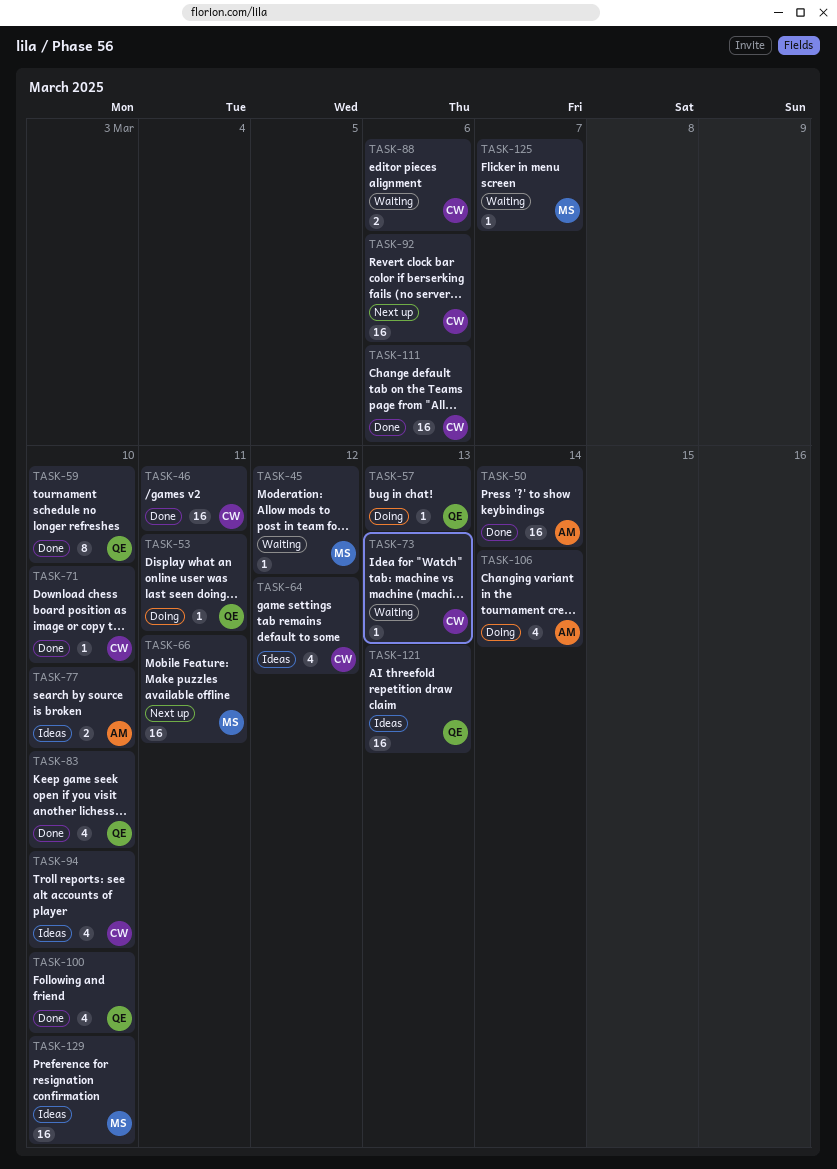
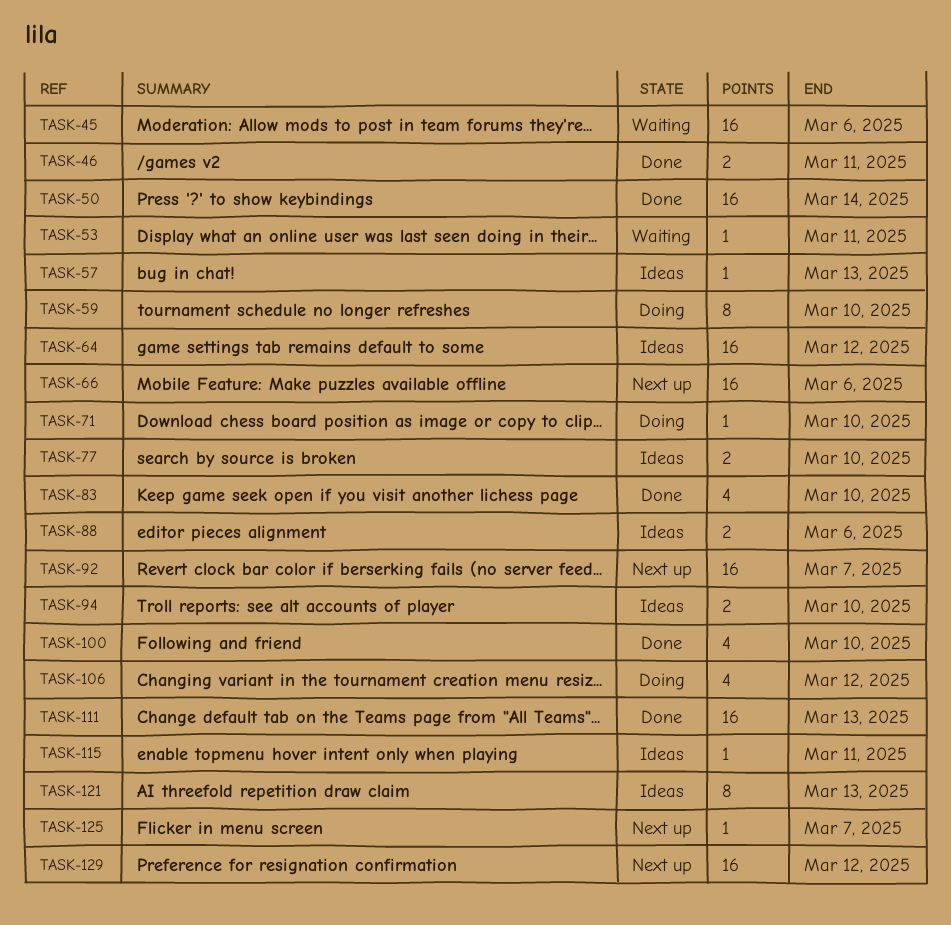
TASK-45, estimate: 1 -> 16
TASK-45, due: Mar 12 -> Mar 6
TASK-46, estimate: 16 -> 2
TASK-53, status: Doing -> Waiting
TASK-57, status: Doing -> Ideas
TASK-59, status: Done -> Doing
TASK-64, estimate: 4 -> 16
TASK-66, due: Mar 11 -> Mar 6
TASK-71, status: Done -> Doing
TASK-73: present -> none
TASK-88, status: Waiting -> Ideas
TASK-92, due: Mar 6 -> Mar 7
TASK-94, estimate: 4 -> 2
TASK-106, due: Mar 14 -> Mar 12
TASK-111, due: Mar 6 -> Mar 13
TASK-115: none -> present
TASK-121, estimate: 16 -> 8
TASK-125, status: Waiting -> Next up
TASK-129, status: Ideas -> Next up
TASK-129, due: Mar 10 -> Mar 12

